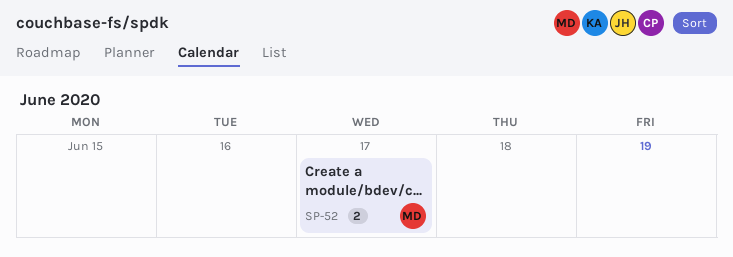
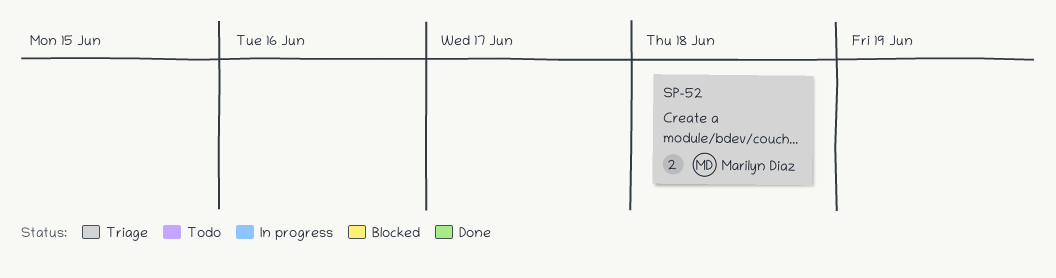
SP-52, due: Jun 17 -> Jun 18

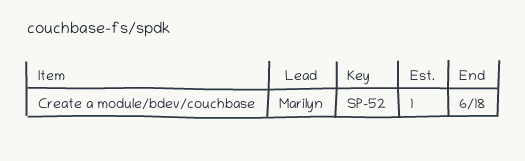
SP-52, estimate: 2 -> 1

